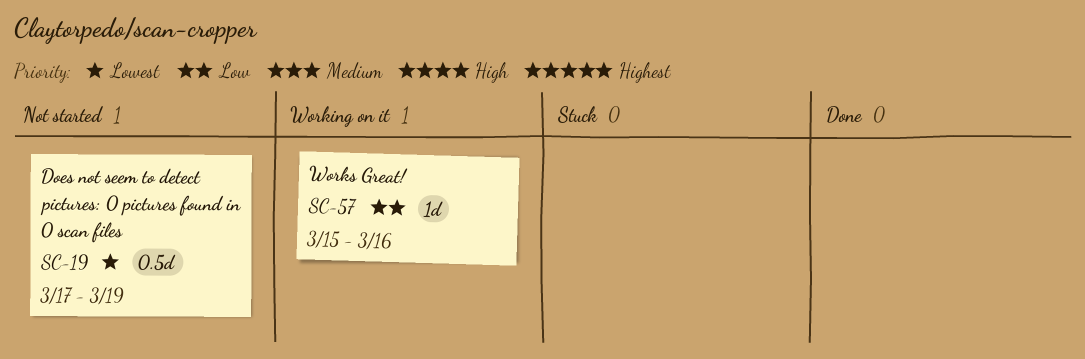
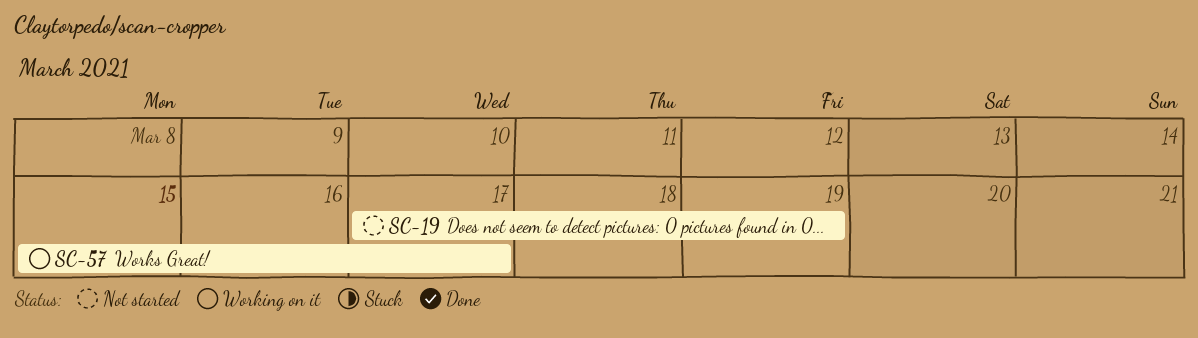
SC-57, due: Mar 16 -> Mar 17

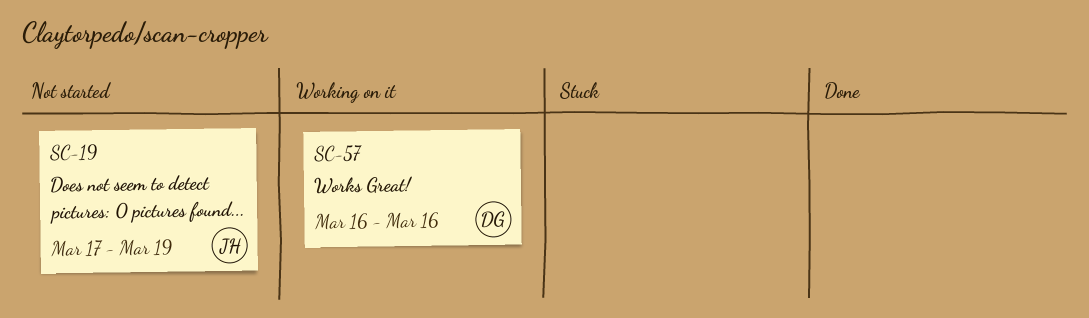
SC-57, start: Mar 15 -> Mar 16
SC-57, due: Mar 17 -> Mar 16

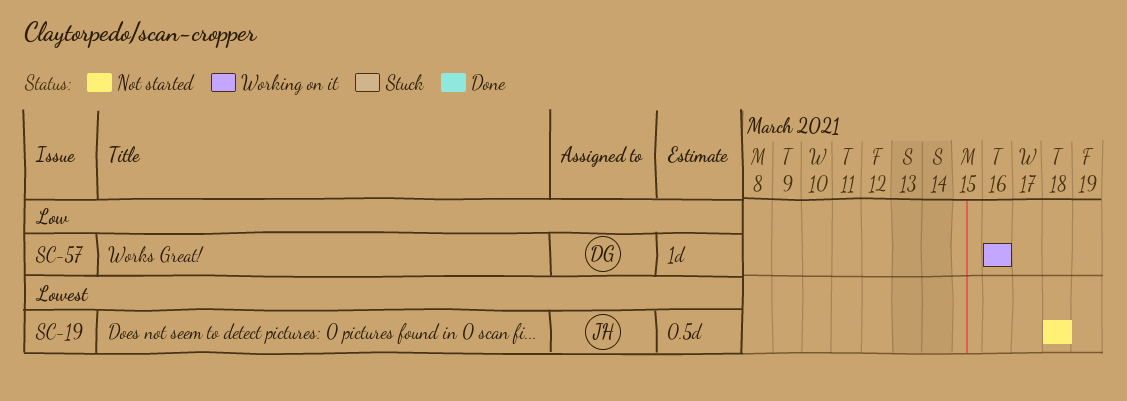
SC-19, start: Mar 17 -> Mar 18
SC-19, due: Mar 19 -> Mar 18

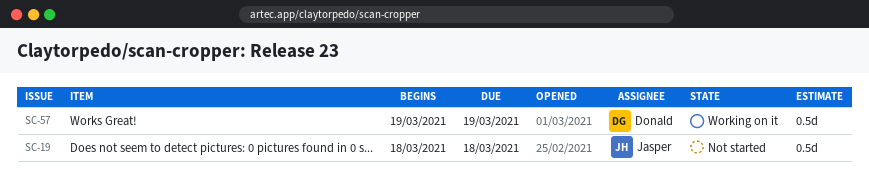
SC-57, estimate: 1d -> 0.5d
SC-57, start: Mar 16 -> Mar 19
SC-57, due: Mar 16 -> Mar 19

